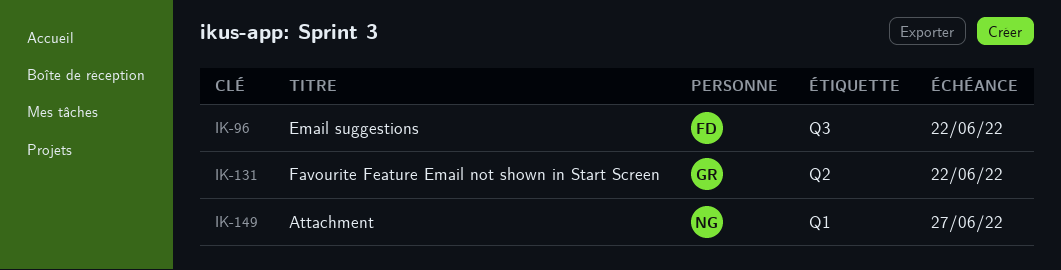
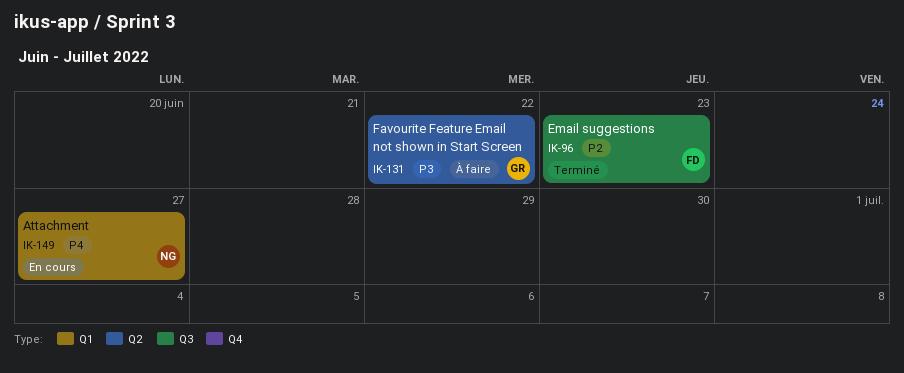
IK-96, due: Jun 22 -> Jun 23

